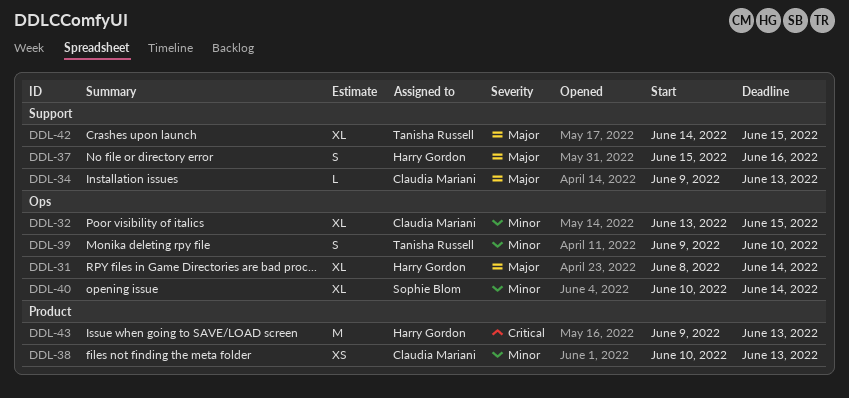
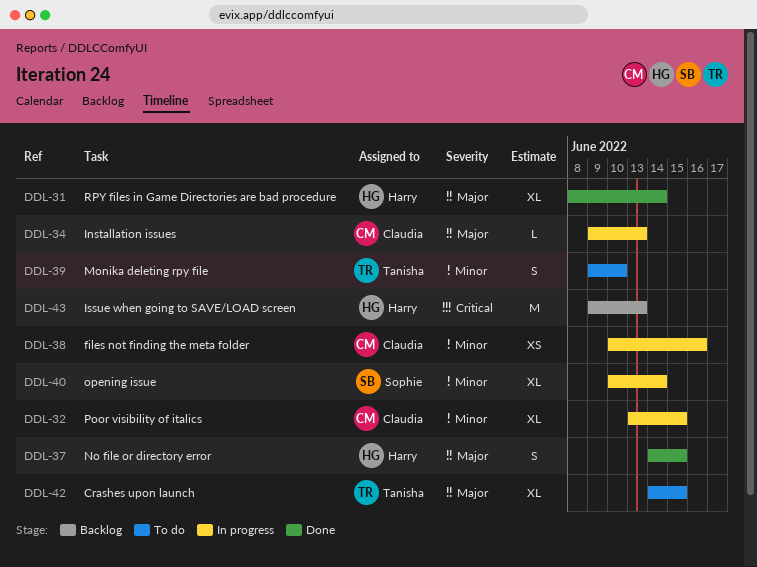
DDL-37, start: Jun 15 -> Jun 14
DDL-37, due: Jun 16 -> Jun 15
DDL-38, due: Jun 13 -> Jun 16

